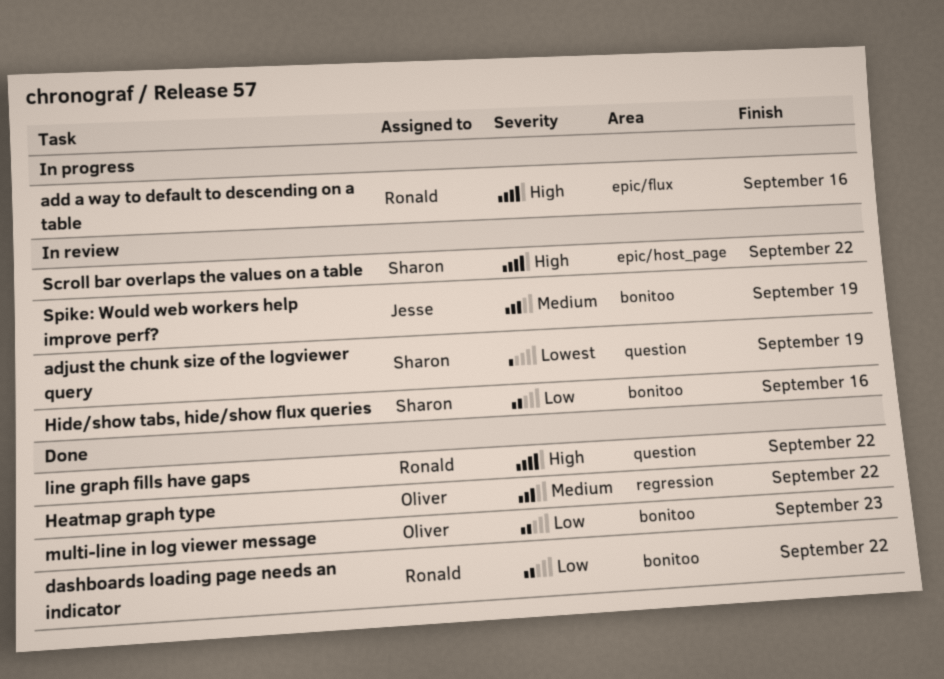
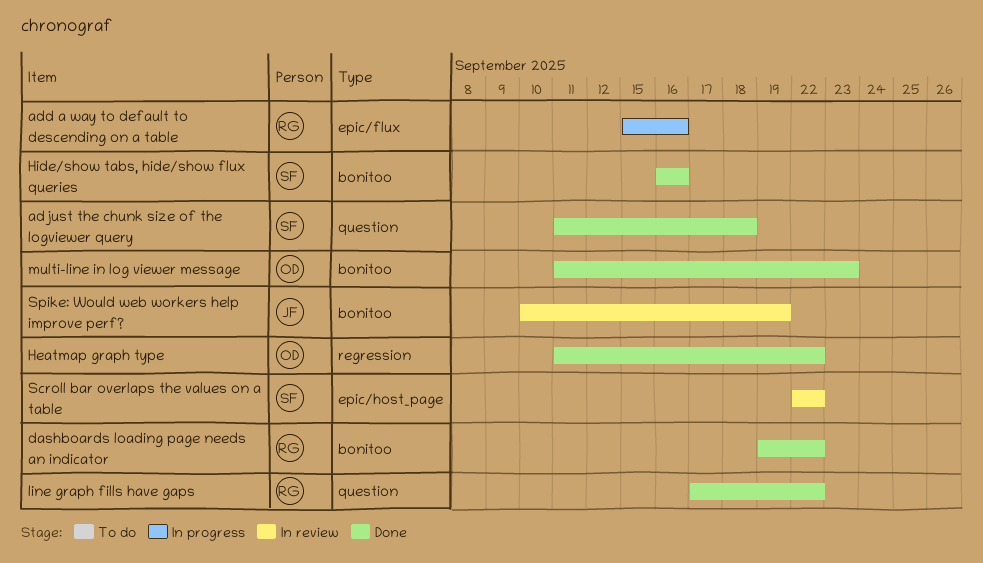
adjust the chunk size of the logviewer query, status: In review -> Done
adjust the chunk size of the logviewer query, due: Sep 19 -> Sep 18
Hide/show tabs, hide/show flux queries, status: In review -> Done

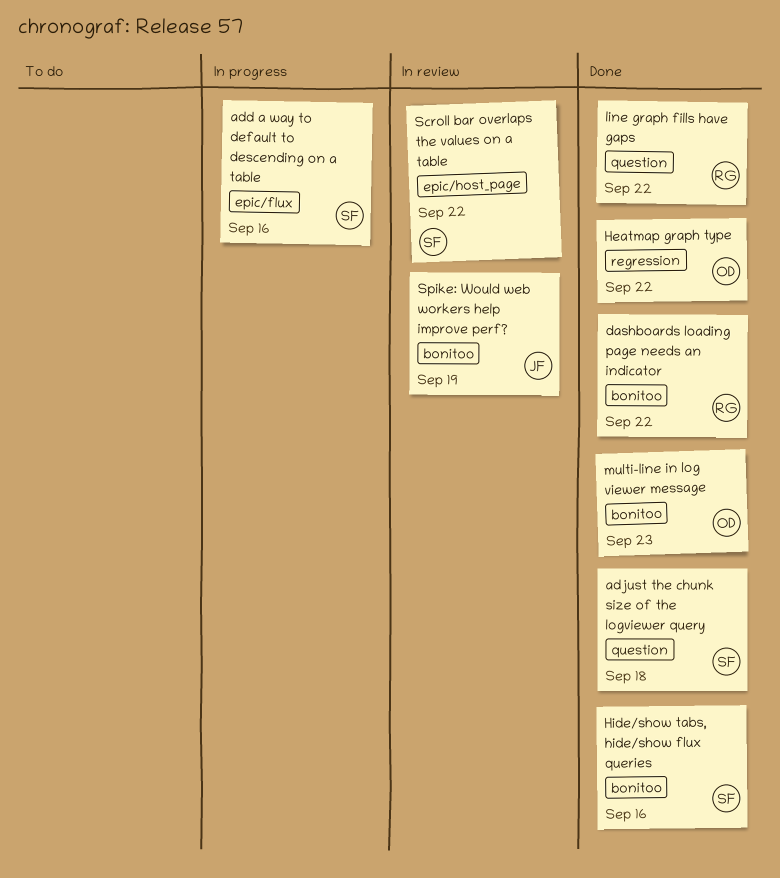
add a way to default to descending on a table, owner: RG -> SF

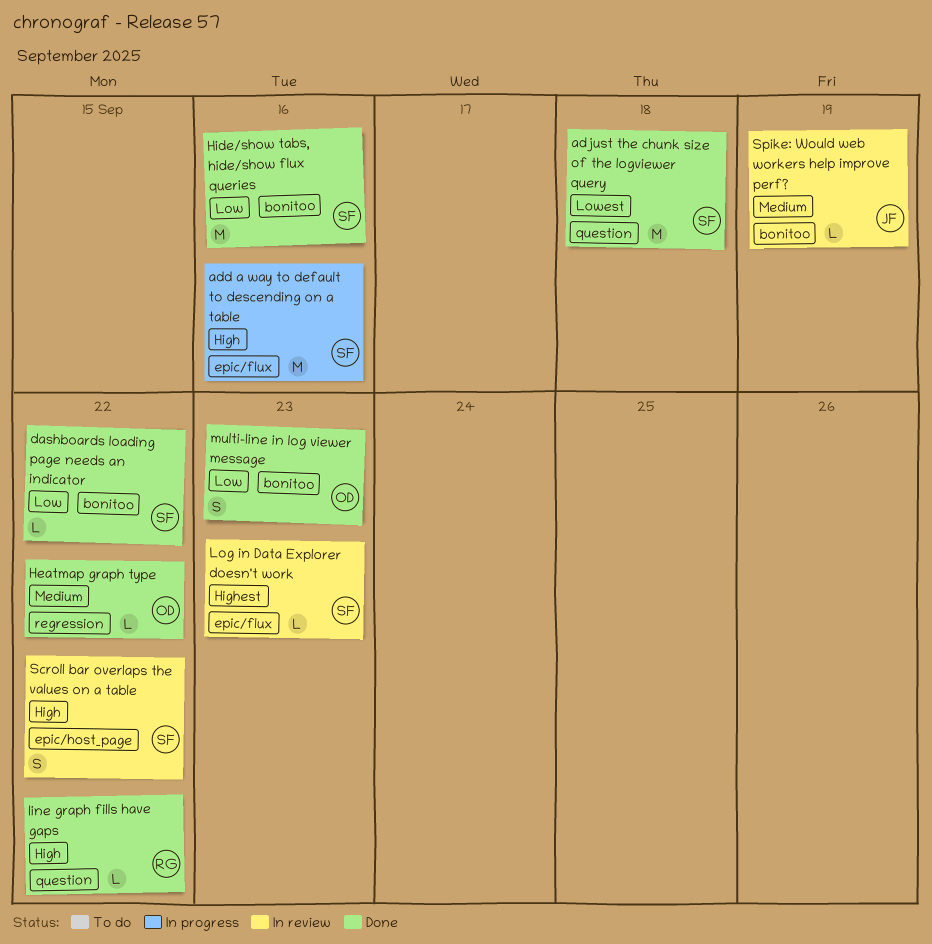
dashboards loading page needs an indicator, owner: RG -> SF
Log in Data Explorer doesn't work: none -> present

